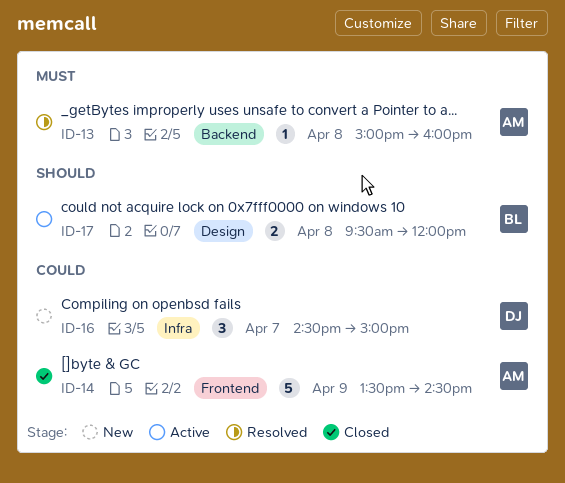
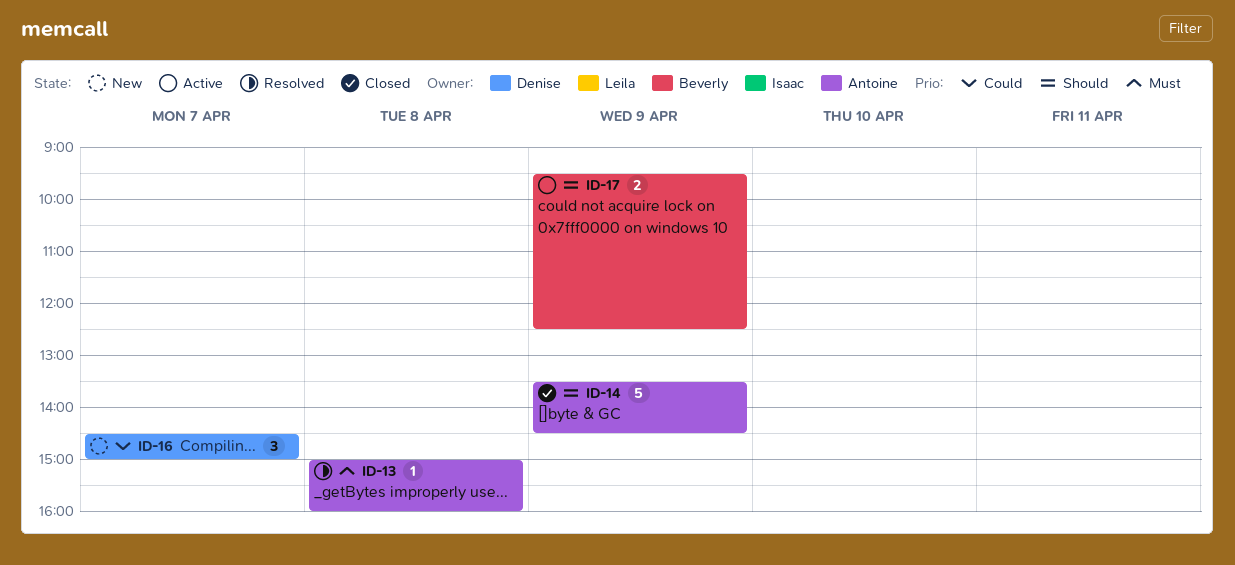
ID-14, priority: Could -> Should
ID-17, day: Apr 8 -> Apr 9
ID-17, ends: 12:00 -> 12:30

